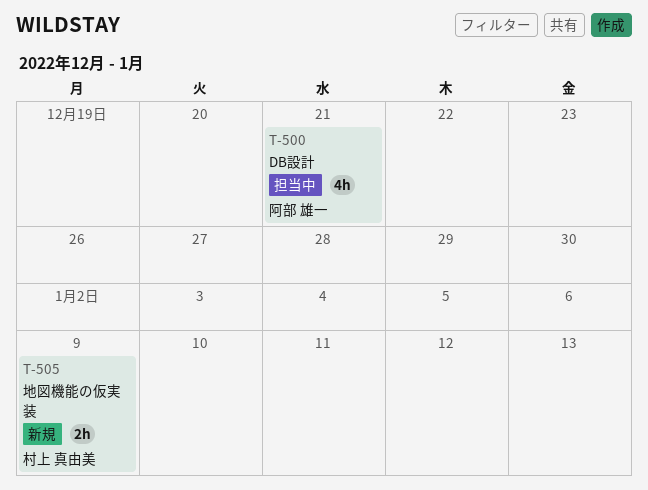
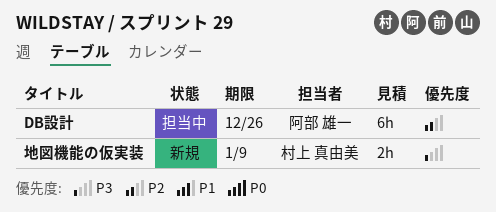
DB設計, estimate: 4h -> 6h
DB設計, due: Dec 21 -> Dec 26

